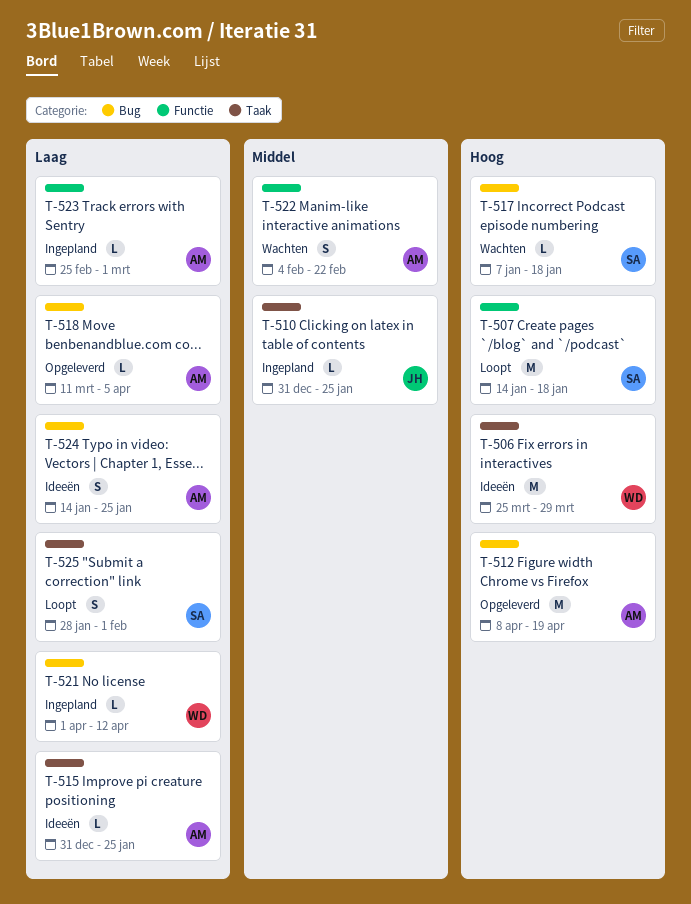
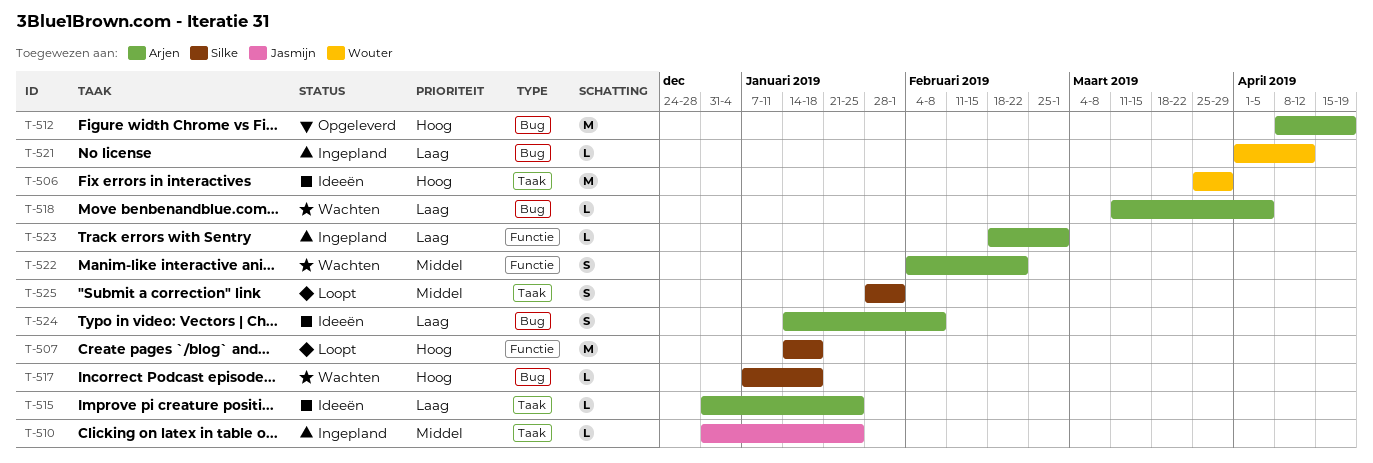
T-518, status: Opgeleverd -> Wachten
T-523, start: Feb 25 -> Feb 18
T-524, due: Jan 25 -> Feb 8
T-525, priority: Laag -> Middel

